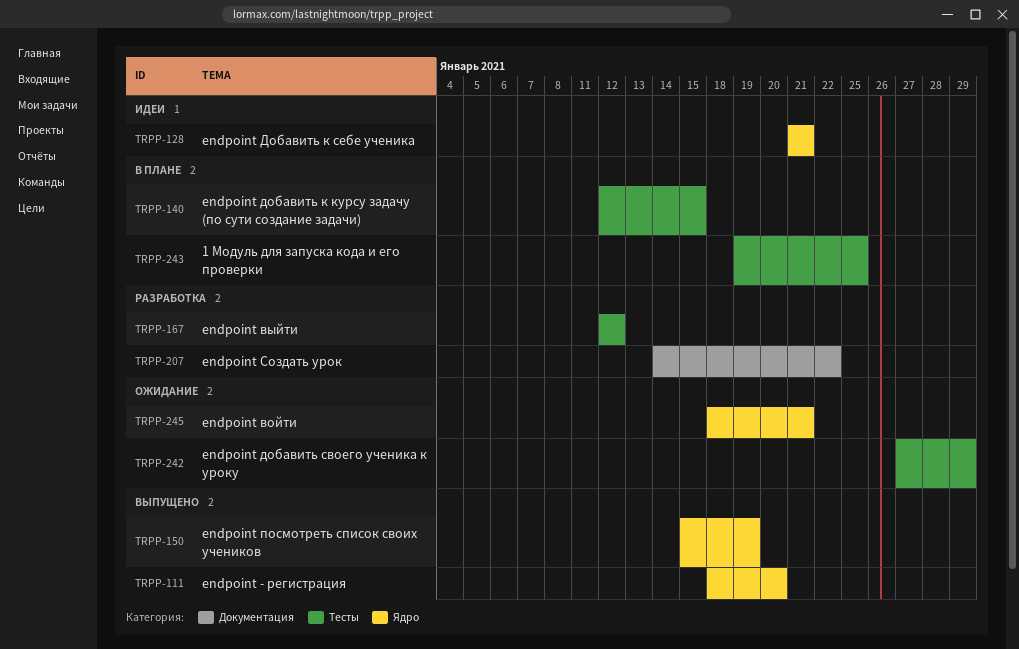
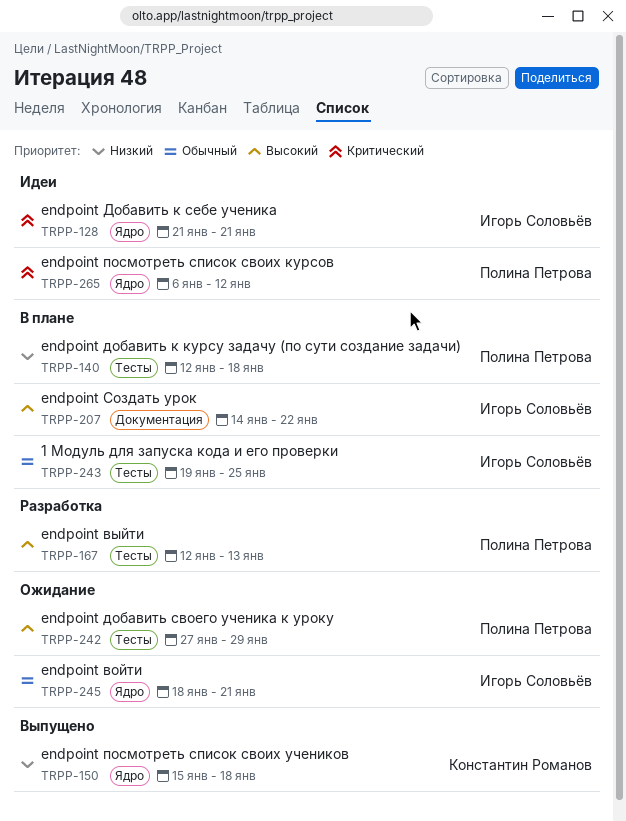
TRPP-111: present -> none
TRPP-140, due: Jan 15 -> Jan 18
TRPP-150, due: Jan 19 -> Jan 18
TRPP-167, due: Jan 12 -> Jan 13
TRPP-207, status: Разработка -> В плане
TRPP-265: none -> present

